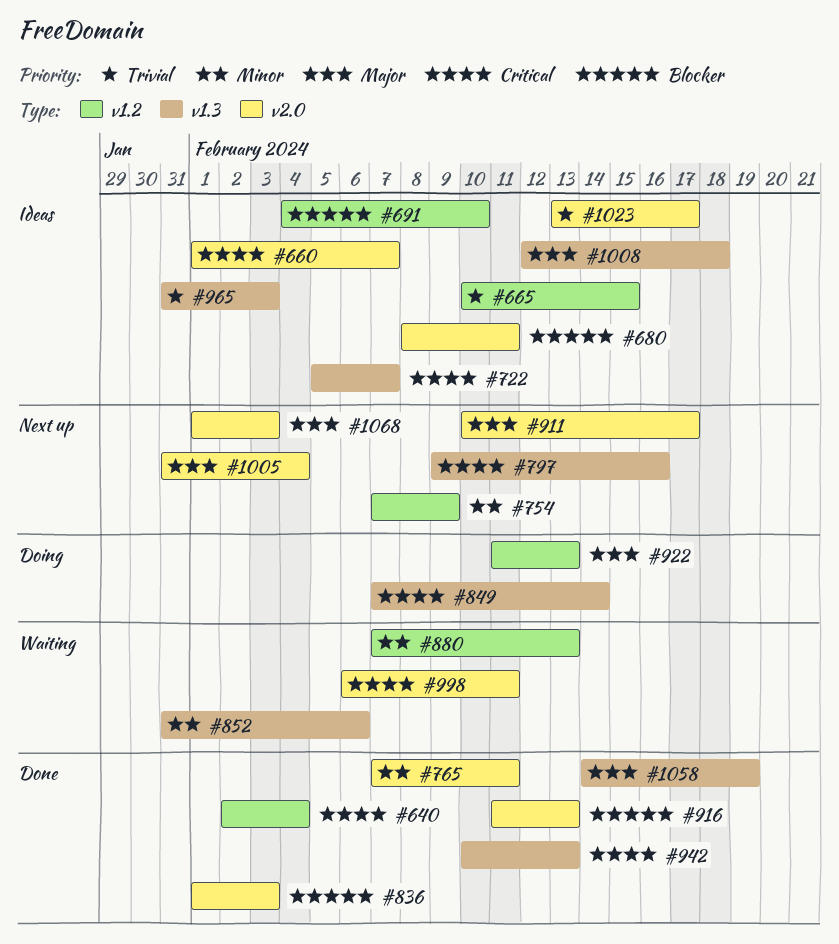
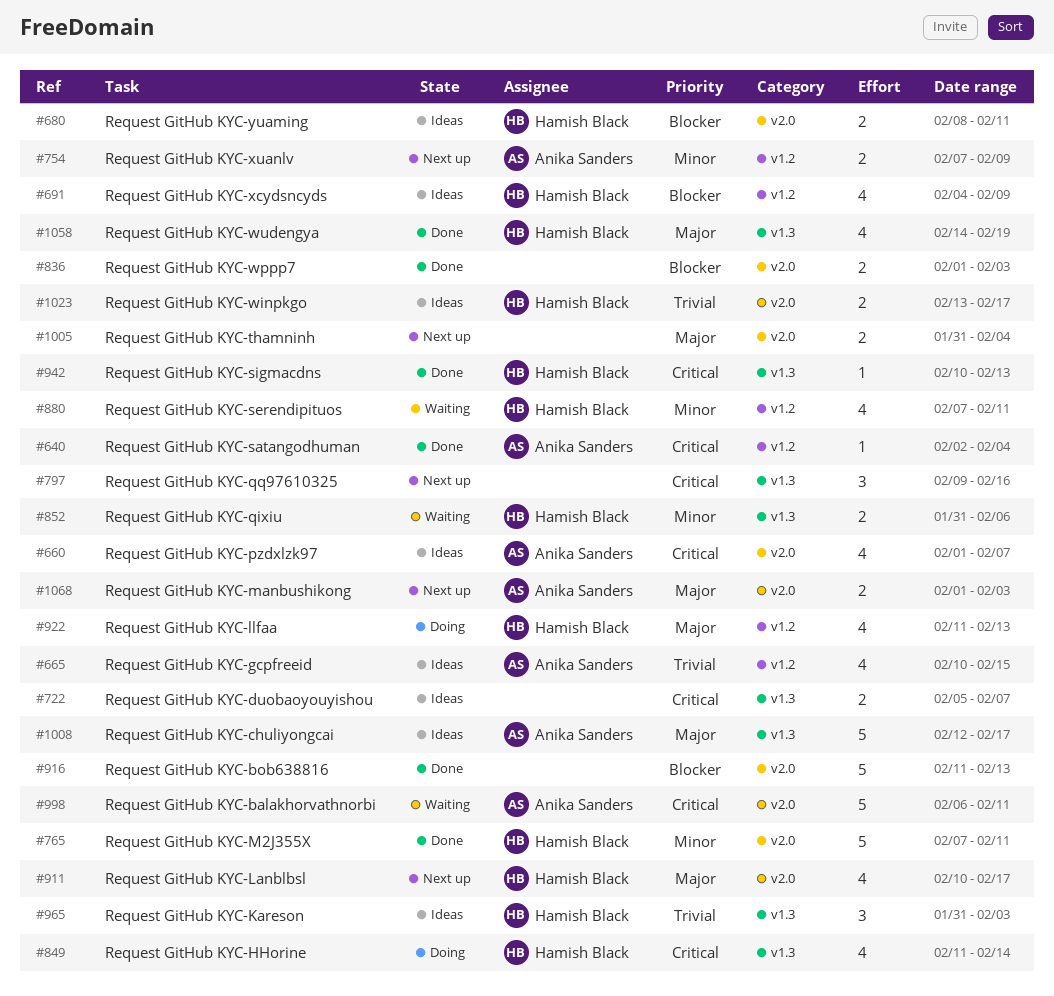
#691, due: Feb 10 -> Feb 9
#849, start: Feb 7 -> Feb 11
#880, due: Feb 13 -> Feb 11
#1008, due: Feb 18 -> Feb 17

